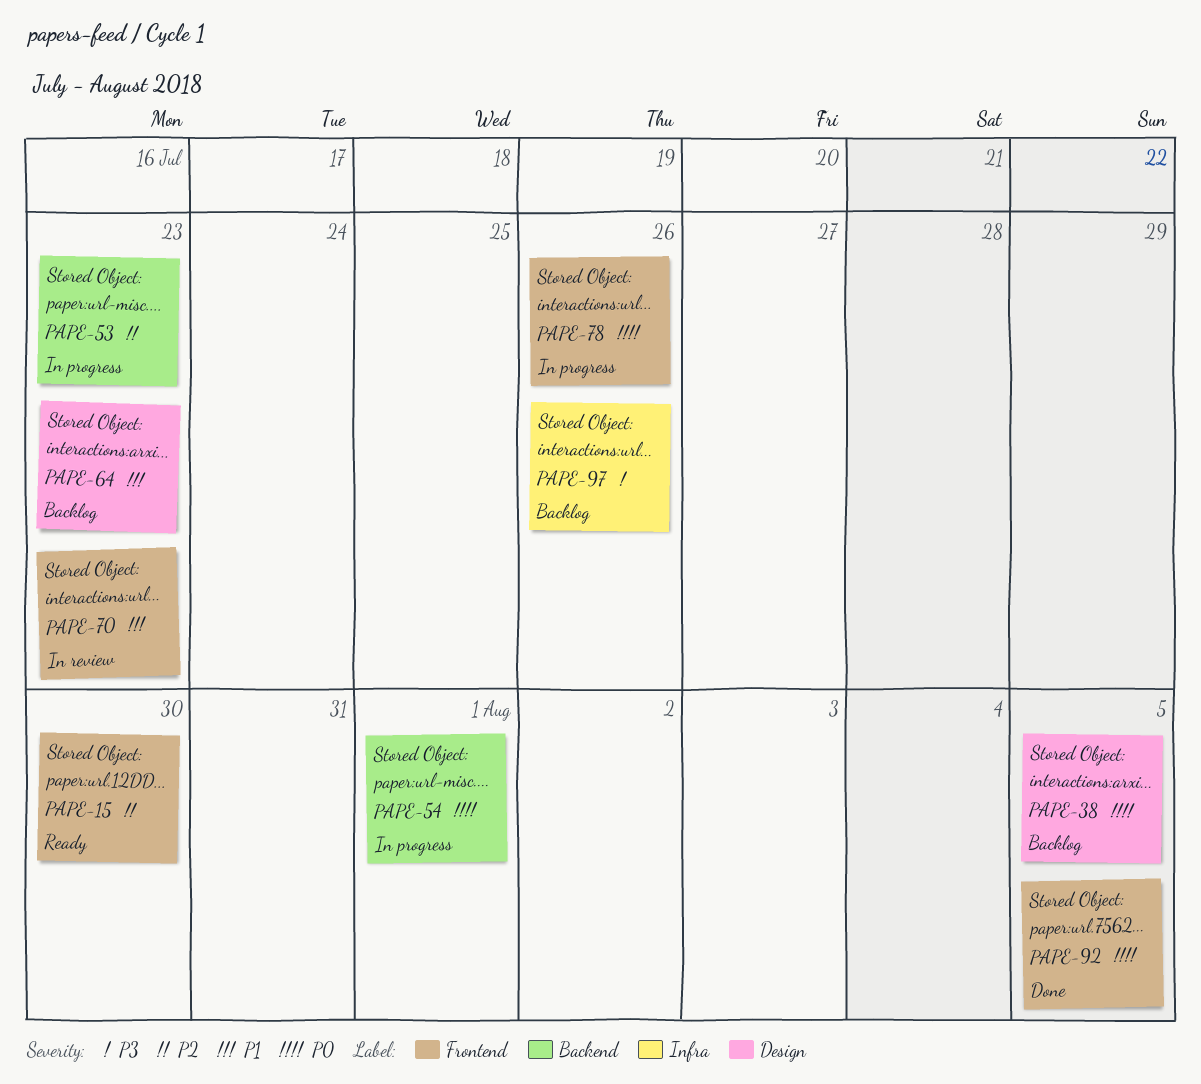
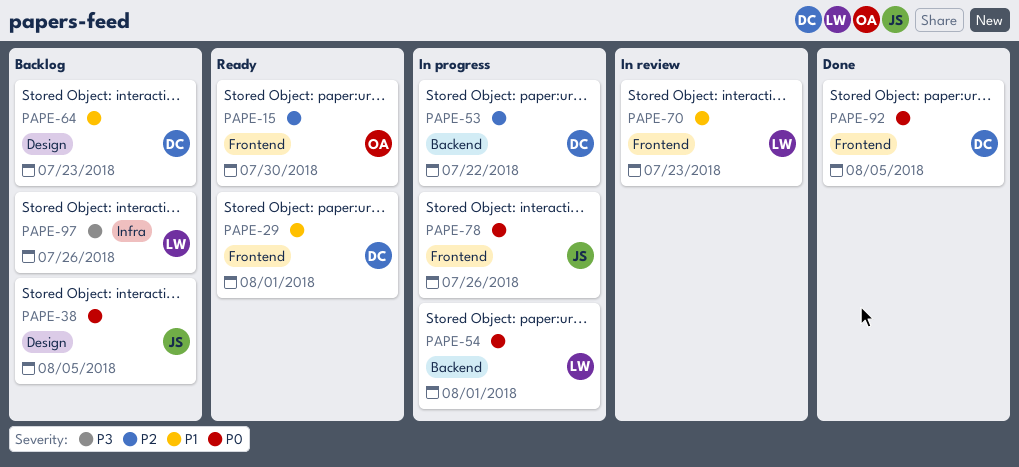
PAPE-29: none -> present
PAPE-53, due: Jul 23 -> Jul 22

